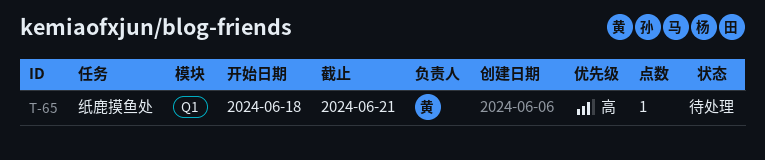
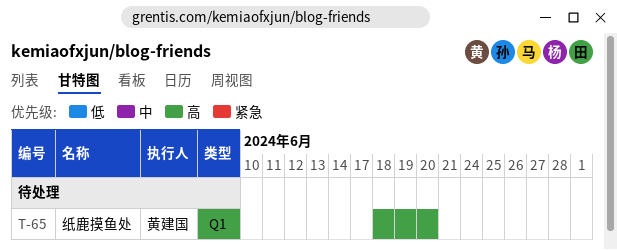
T-65, due: Jun 21 -> Jun 20

